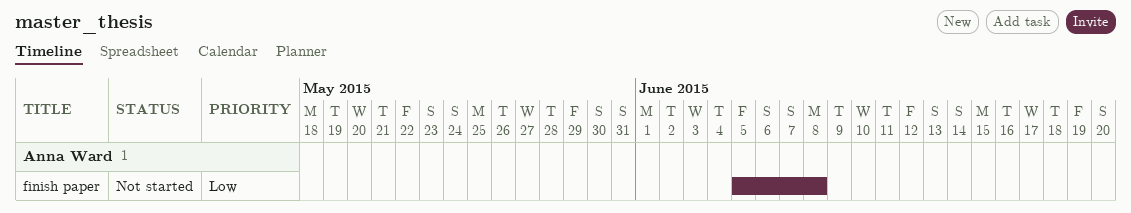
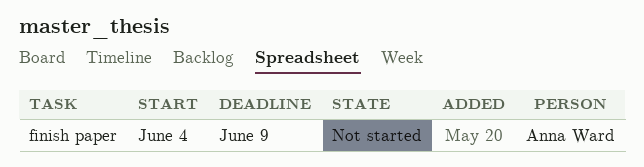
finish paper, start: Jun 5 -> Jun 4
finish paper, due: Jun 8 -> Jun 9

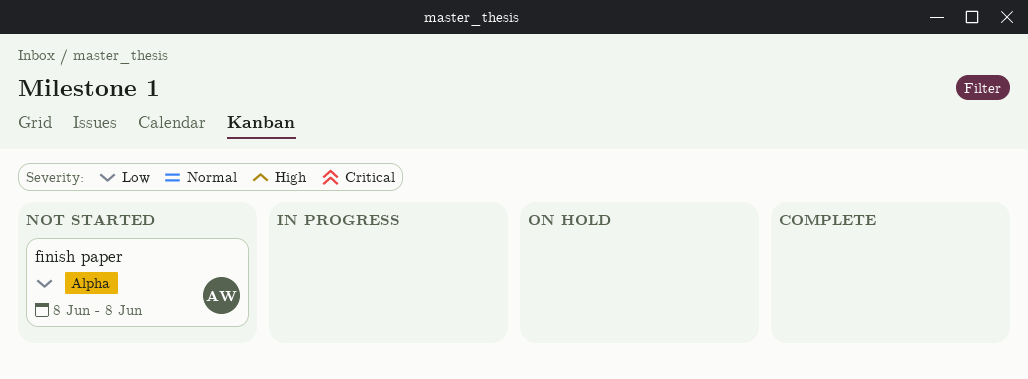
finish paper, start: Jun 4 -> Jun 8
finish paper, due: Jun 9 -> Jun 8

